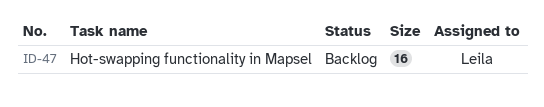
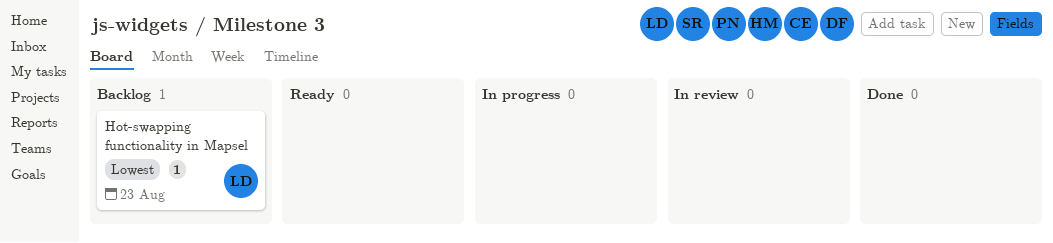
Hot-swapping functionality in Mapsel, estimate: 16 -> 1

